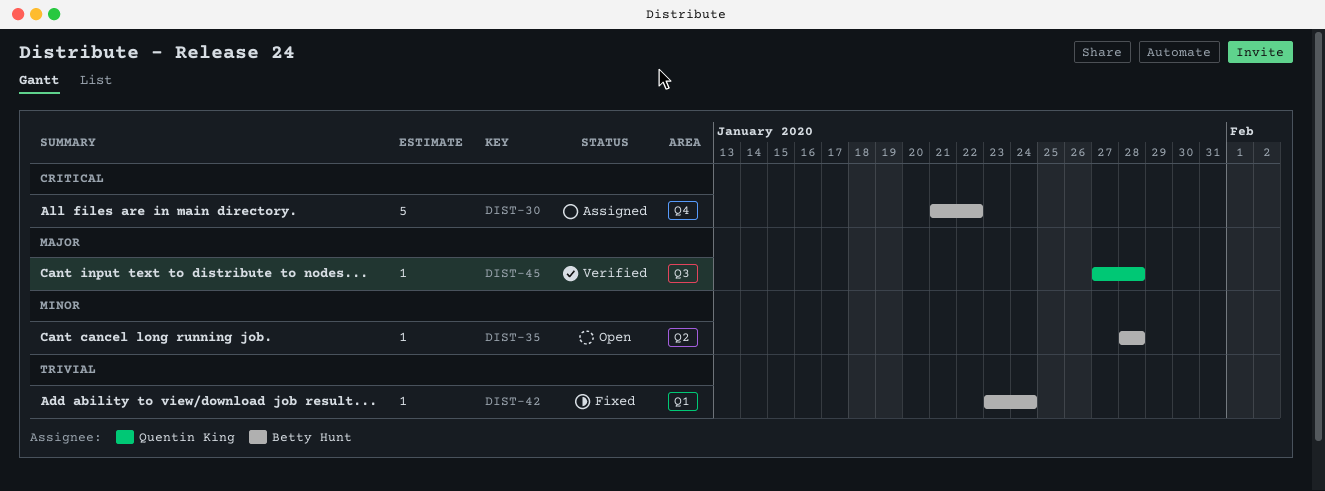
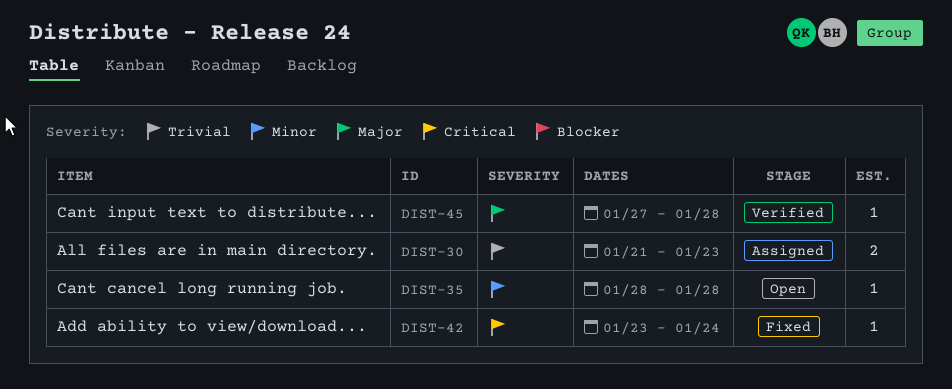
DIST-30, priority: Critical -> Trivial
DIST-30, estimate: 5 -> 2
DIST-30, due: Jan 22 -> Jan 23
DIST-42, priority: Trivial -> Critical

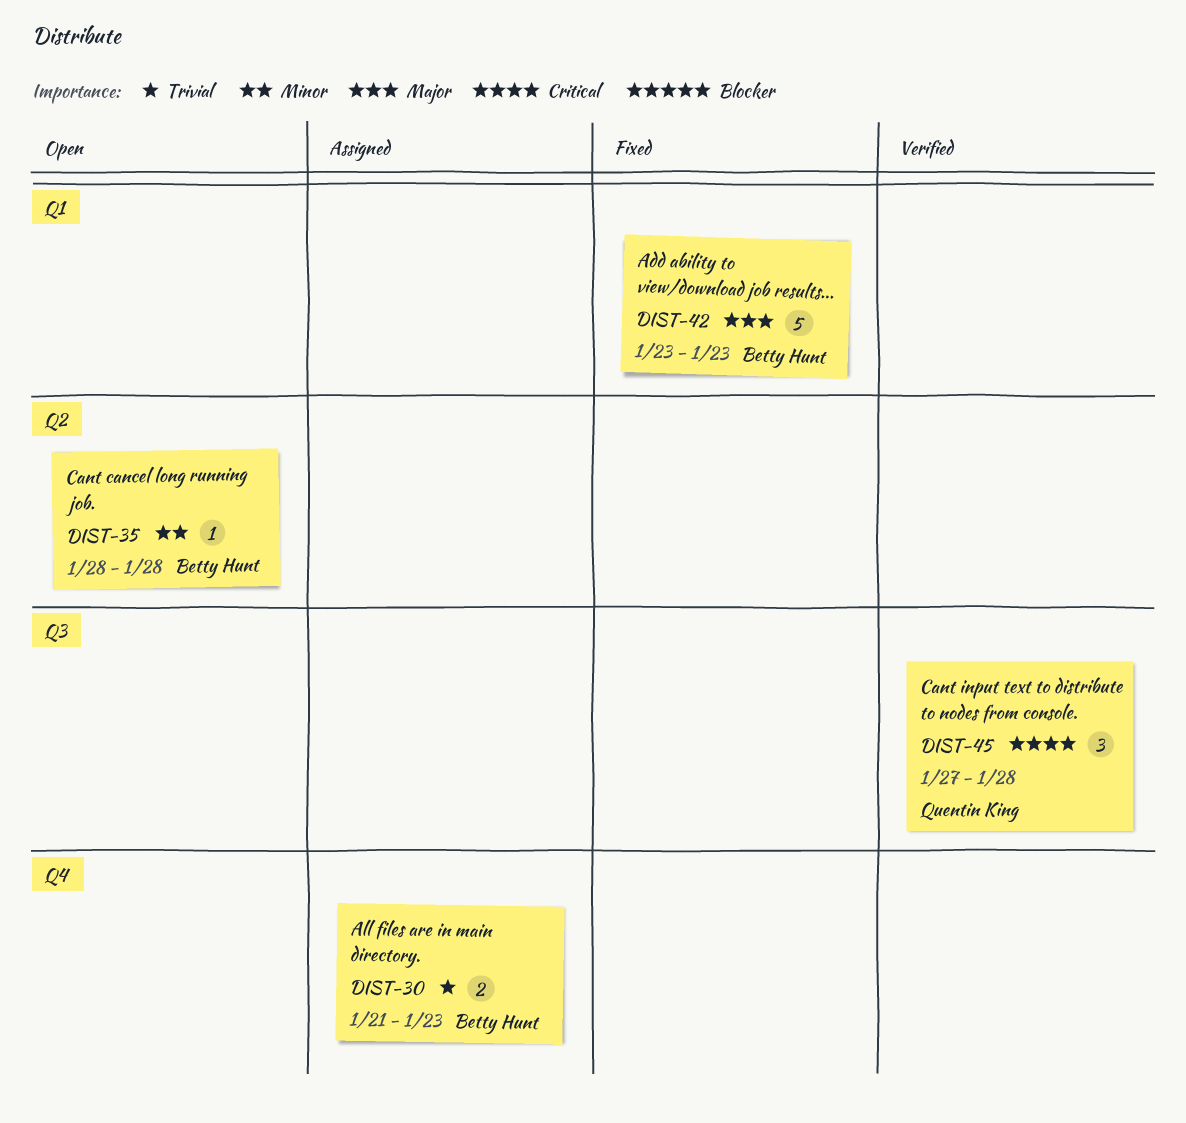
DIST-42, priority: Critical -> Major
DIST-42, estimate: 1 -> 5
DIST-42, due: Jan 24 -> Jan 23
DIST-45, priority: Major -> Critical
DIST-45, estimate: 1 -> 3

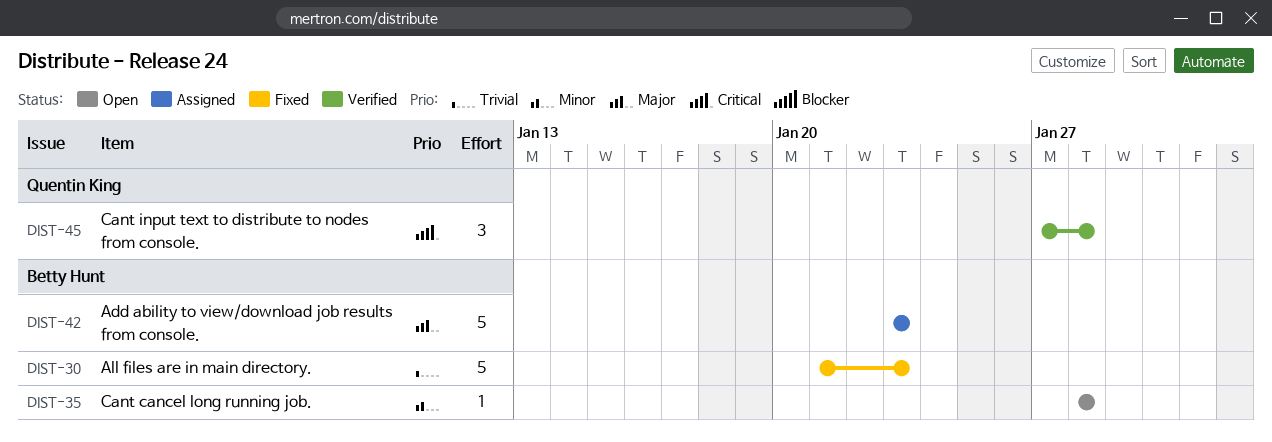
DIST-30, status: Assigned -> Fixed
DIST-30, estimate: 2 -> 5
DIST-42, status: Fixed -> Assigned

